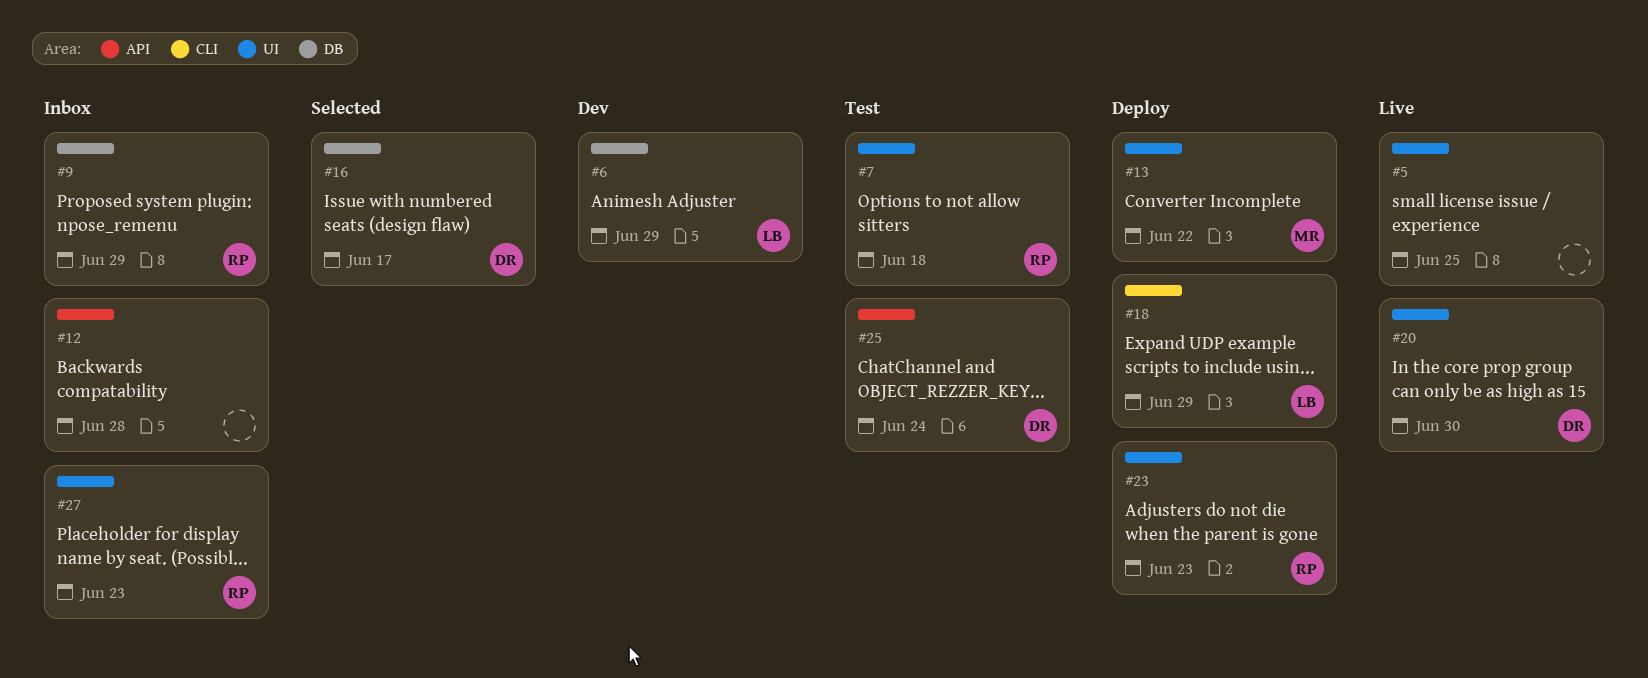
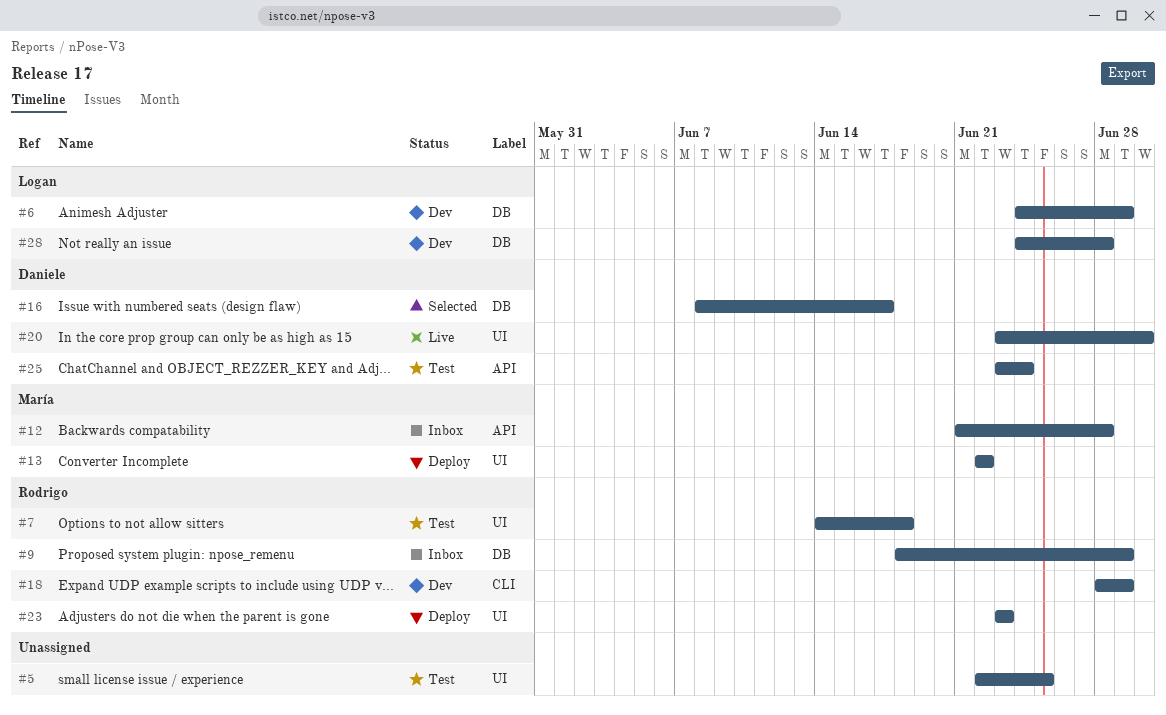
#5, status: Live -> Test
#12, owner: none -> María
#18, status: Deploy -> Dev
#18, owner: Logan -> Rodrigo
#27: present -> none
#28: none -> present

